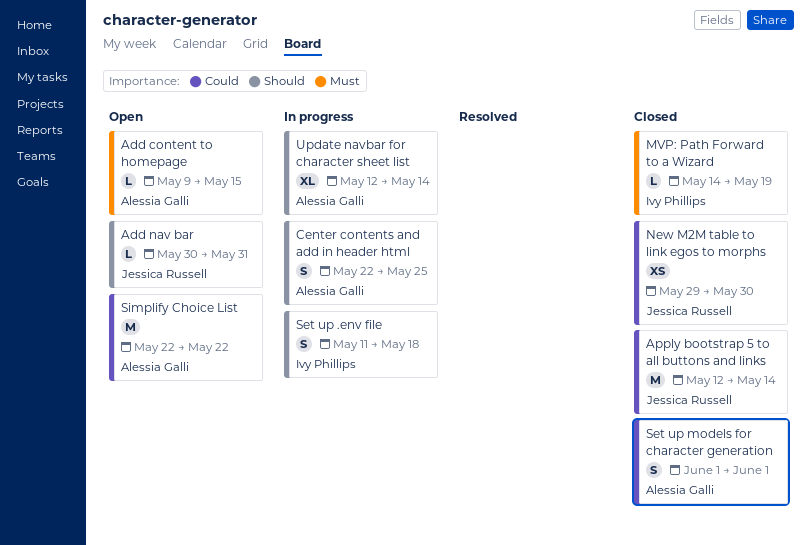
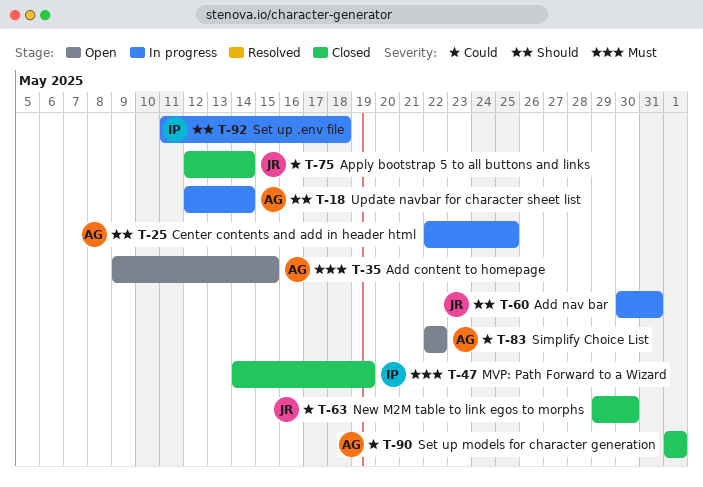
Add nav bar, status: Open -> In progress

